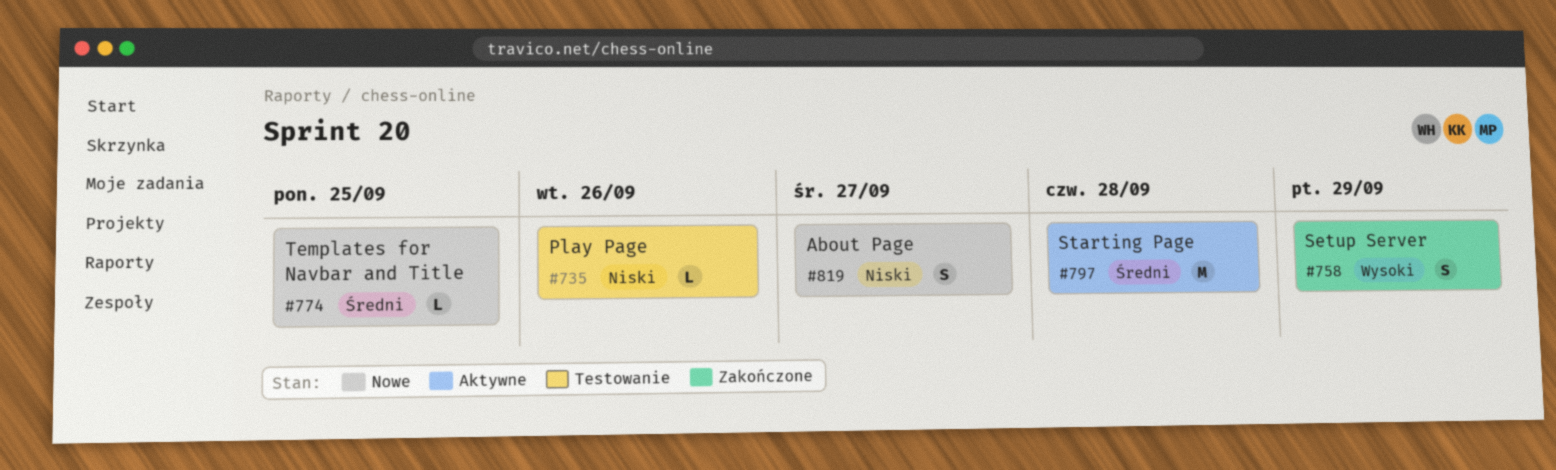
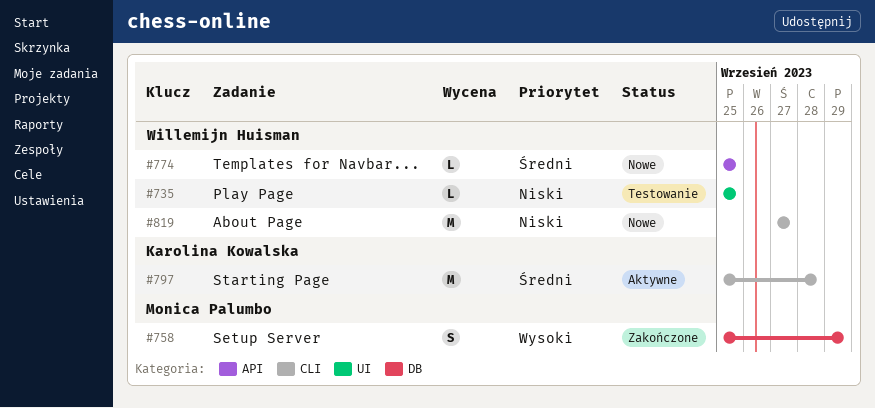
#735, due: Sep 26 -> Sep 25
#819, estimate: S -> M

